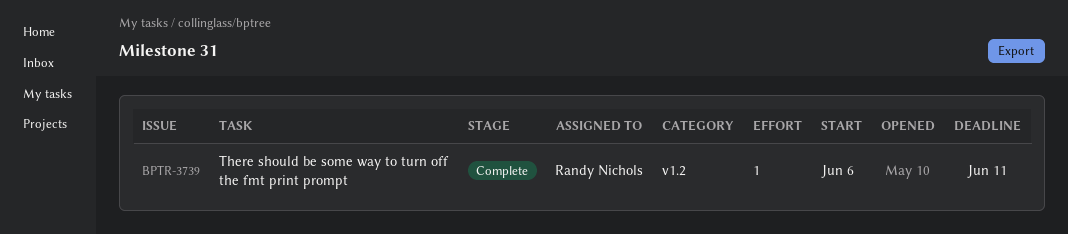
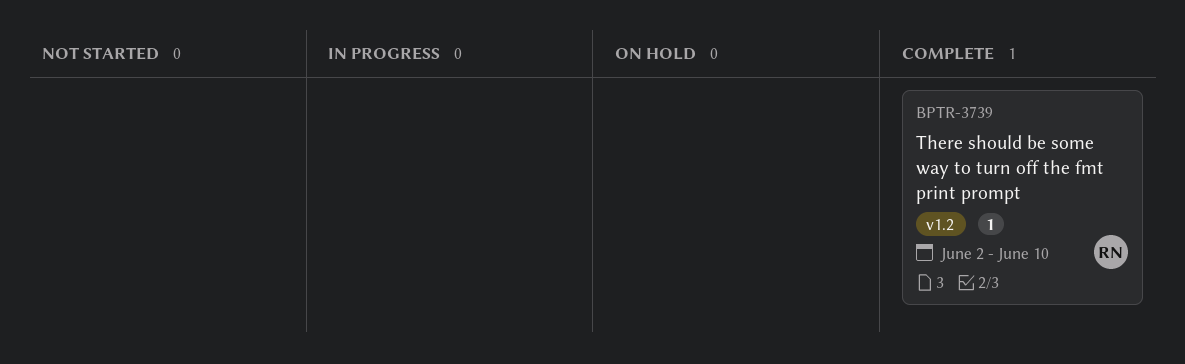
BPTR-3739, start: Jun 6 -> Jun 2
BPTR-3739, due: Jun 11 -> Jun 10

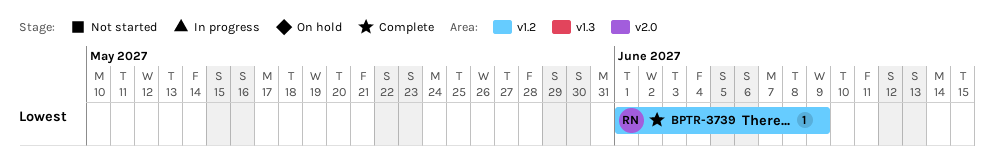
BPTR-3739, start: Jun 2 -> Jun 1
BPTR-3739, due: Jun 10 -> Jun 9

